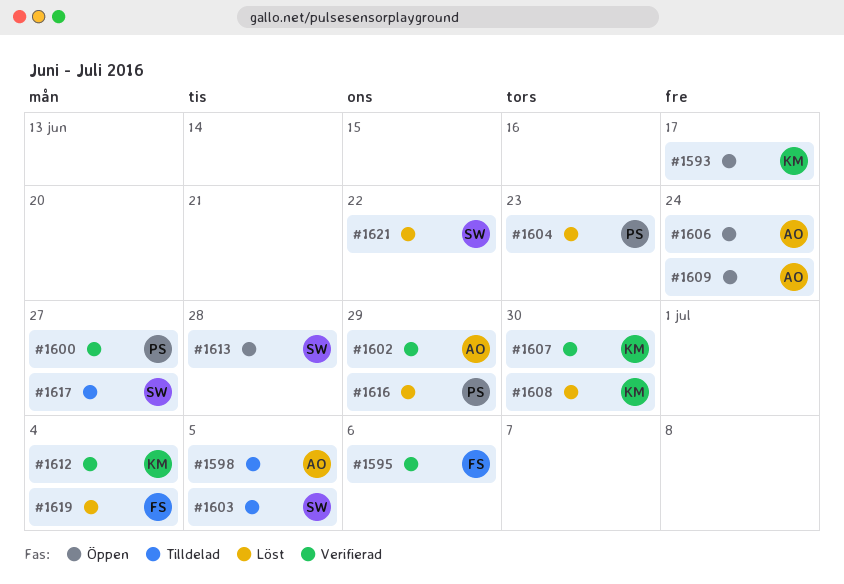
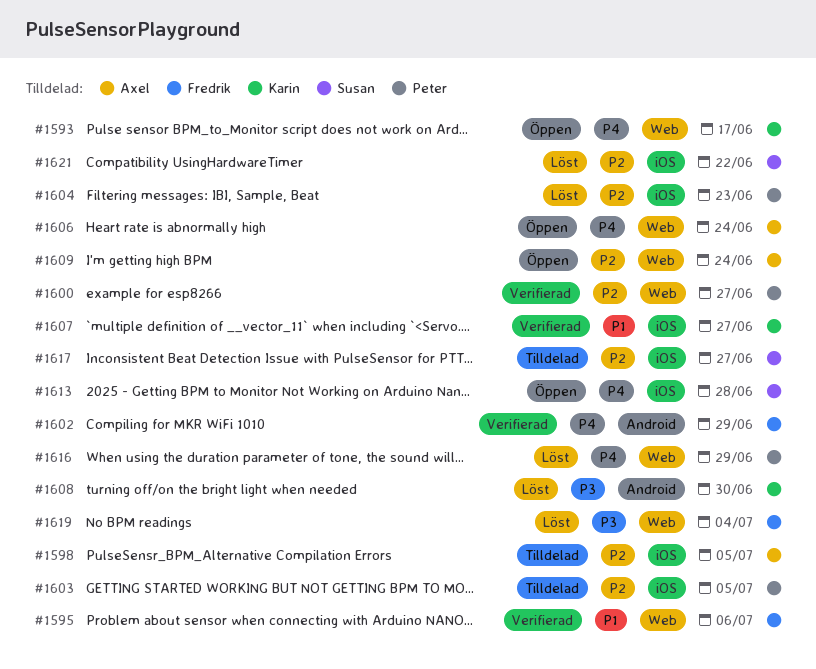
#1602, owner: Axel -> Fredrik
#1603, owner: Susan -> Peter
#1607, due: Jun 30 -> Jun 27
#1612: present -> none

